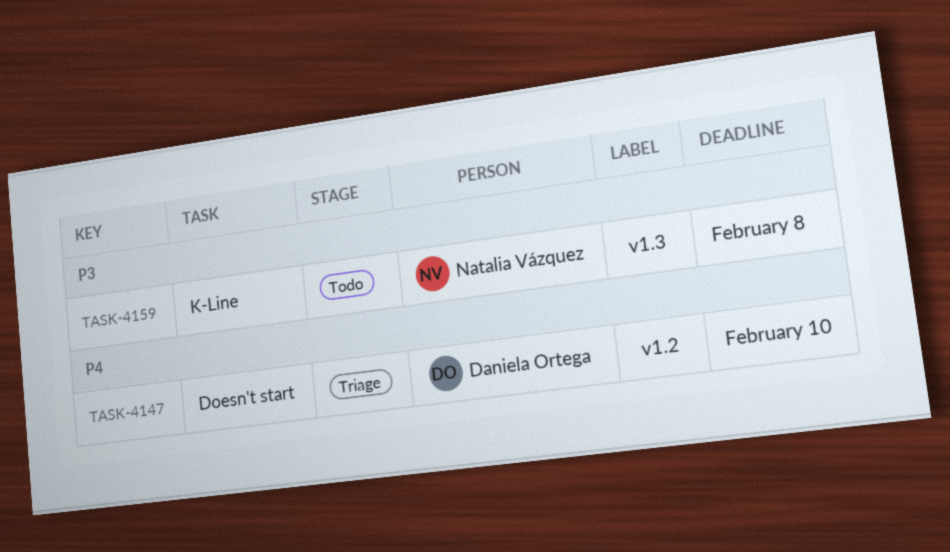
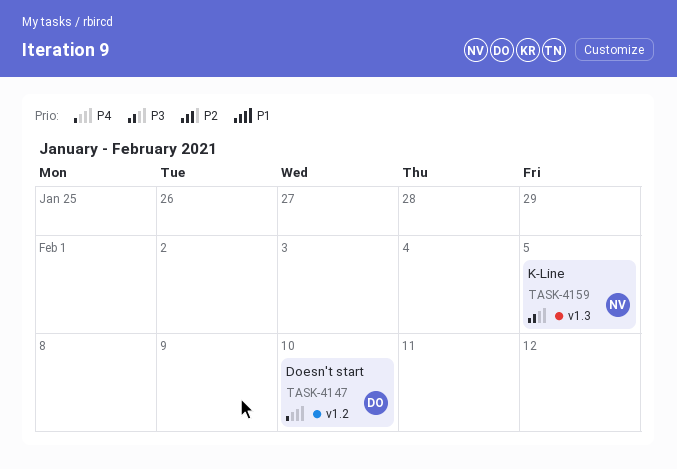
TASK-4159, due: Feb 8 -> Feb 5

